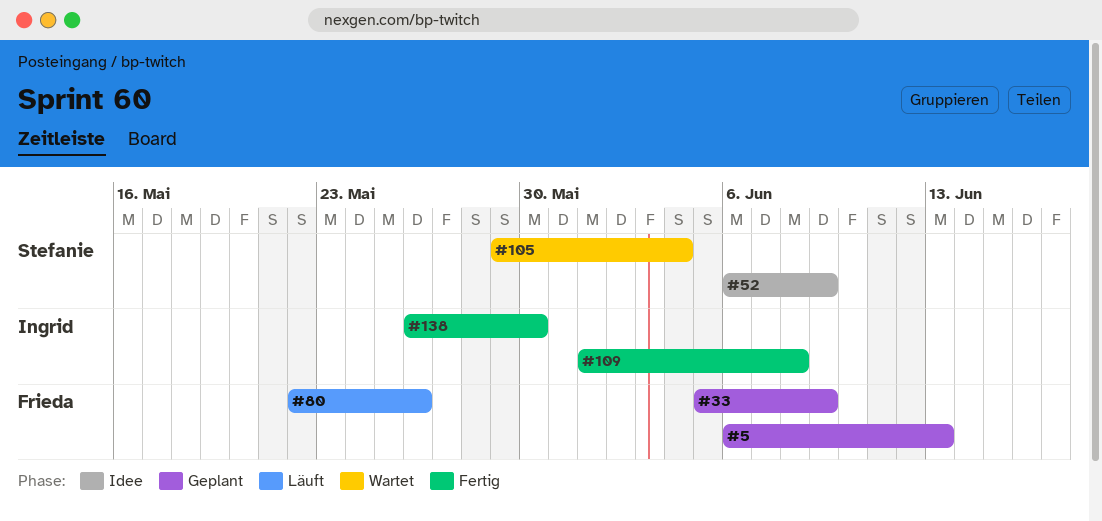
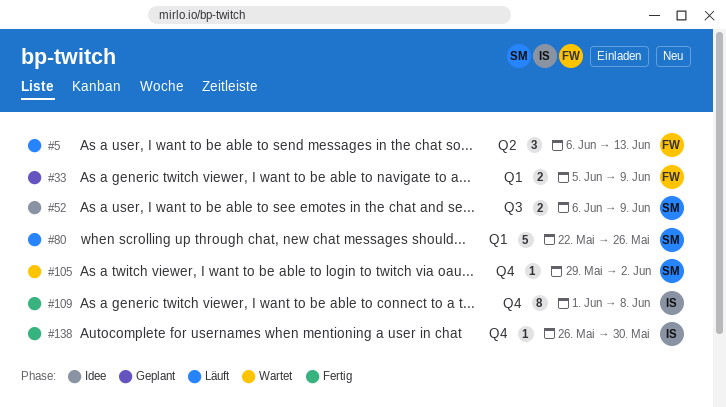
#5, status: Geplant -> Läuft
#80, owner: Frieda -> Stefanie
#105, due: Jun 4 -> Jun 2

